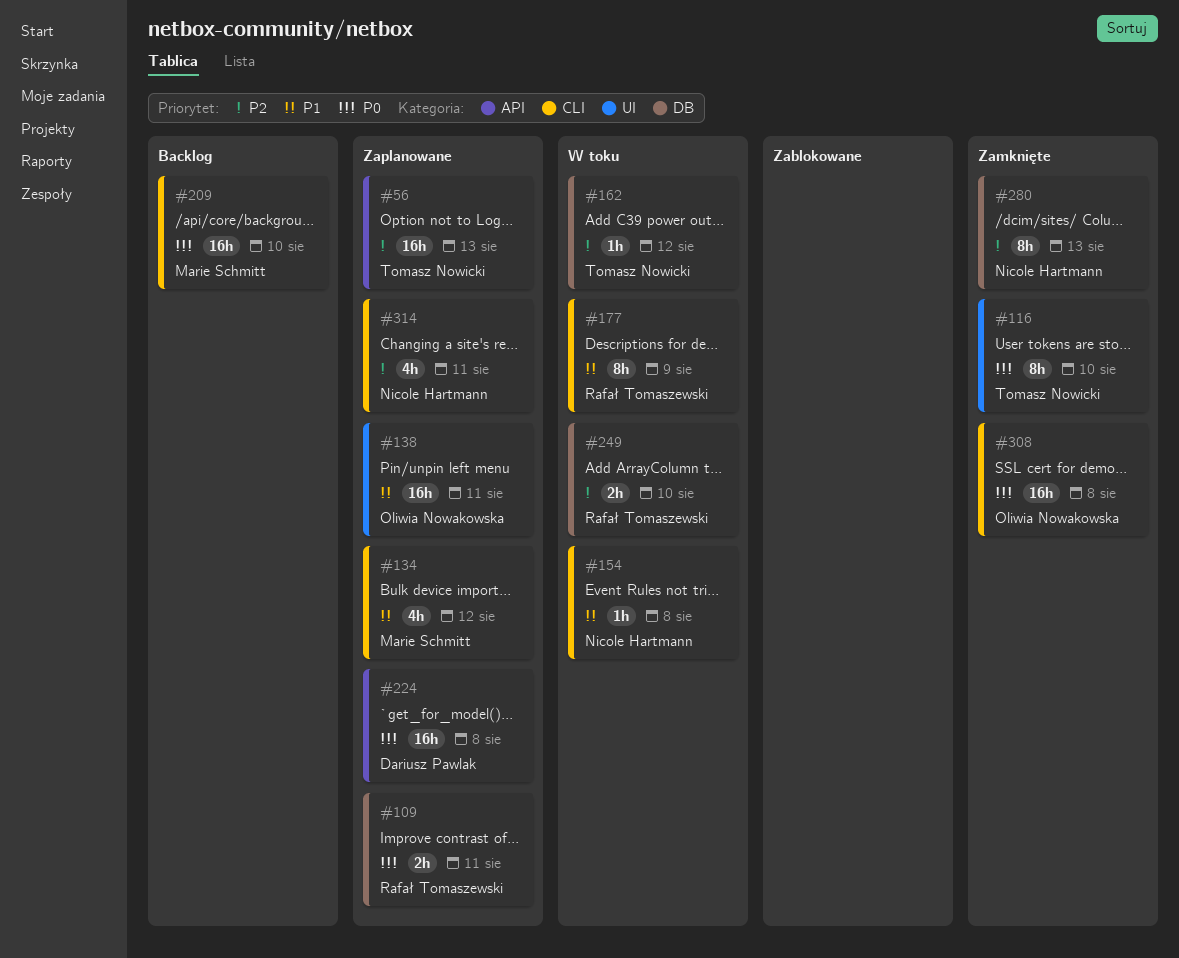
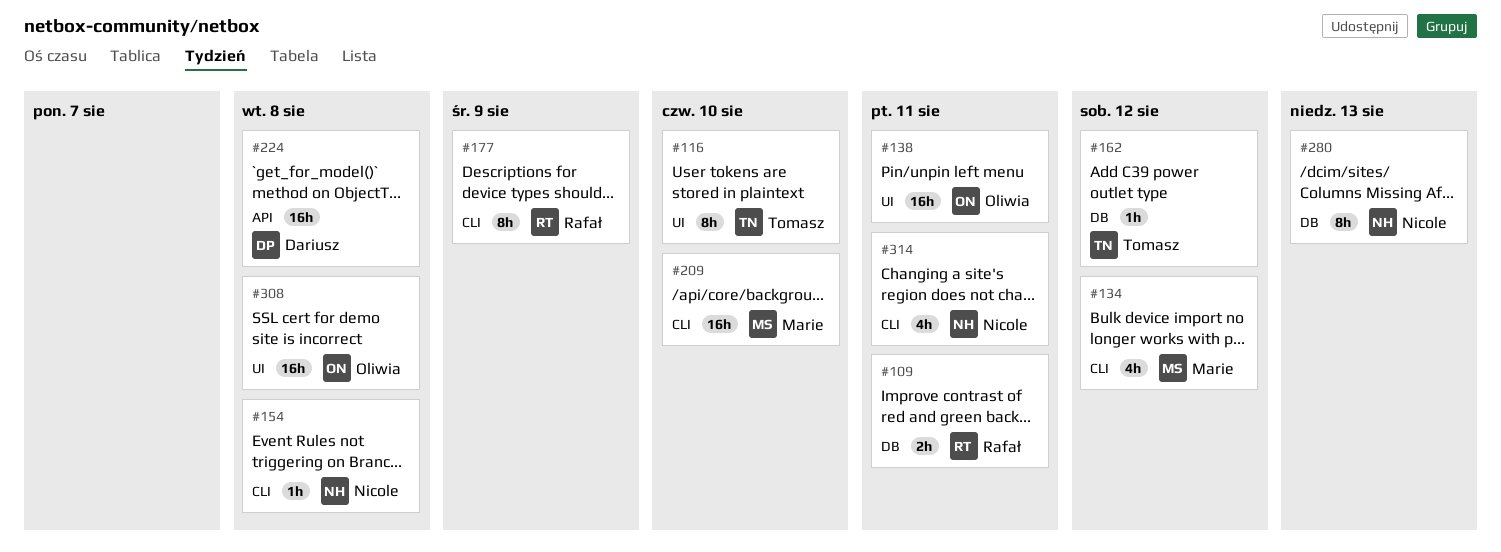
#56: present -> none
#249: present -> none
#308, label: CLI -> UI

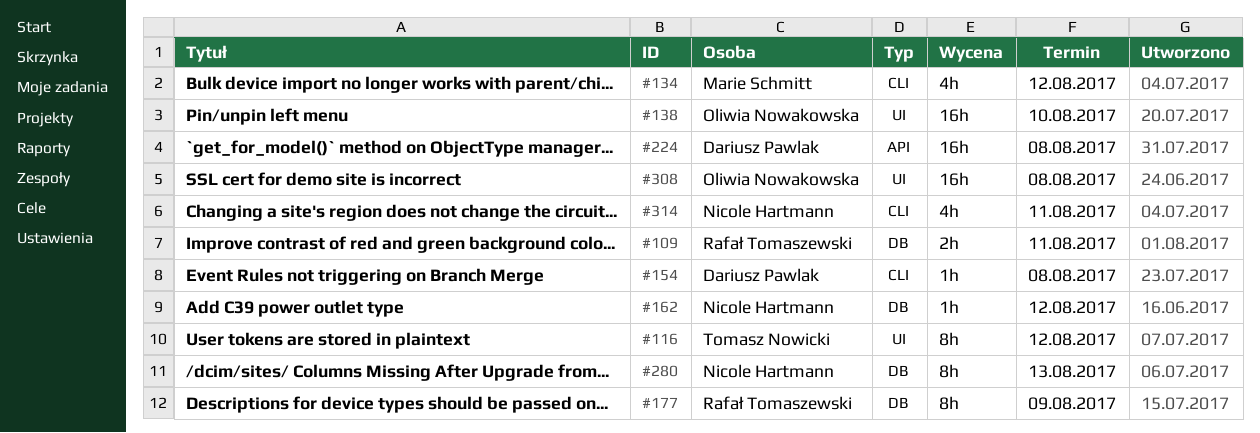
#116, due: Aug 10 -> Aug 12
#138, due: Aug 11 -> Aug 10
#154, owner: Nicole Hartmann -> Dariusz Pawlak
#162, owner: Tomasz Nowicki -> Nicole Hartmann
#177, label: CLI -> DB
#209: present -> none

